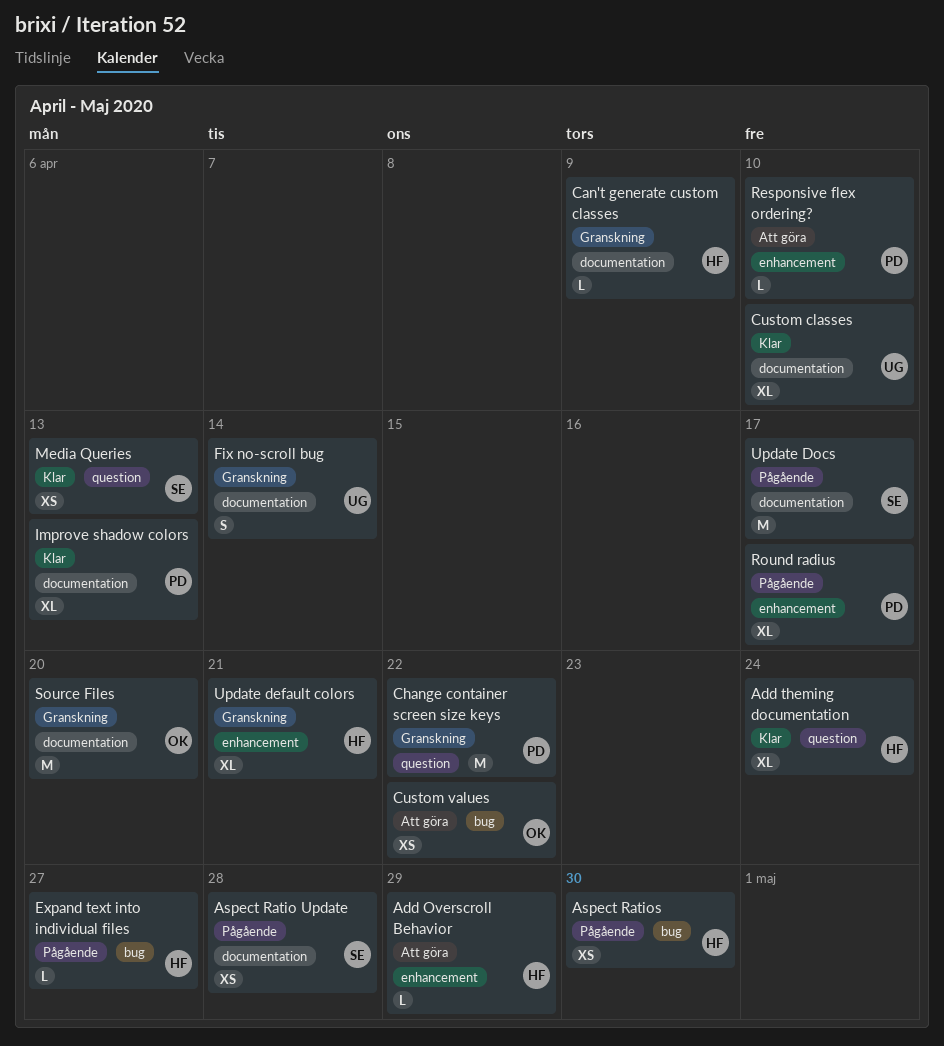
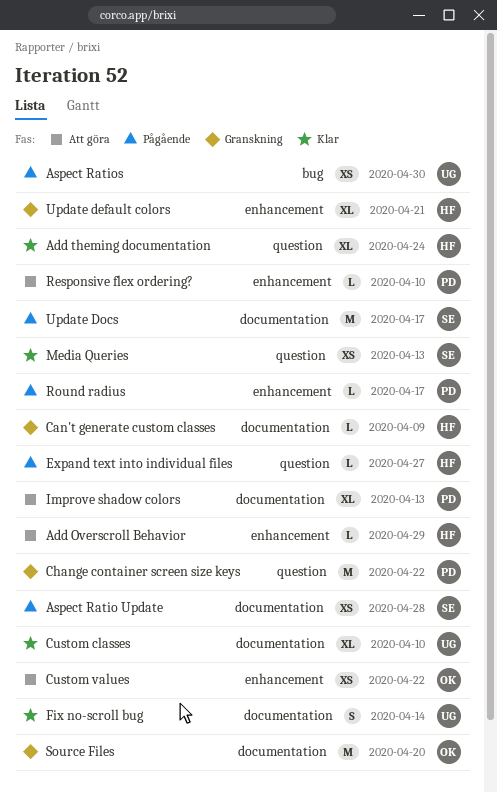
Aspect Ratios, owner: HF -> UG
Custom values, label: bug -> enhancement
Expand text into individual files, label: bug -> question
Fix no-scroll bug, status: Granskning -> Klar
Improve shadow colors, status: Klar -> Att göra
Round radius, estimate: XL -> L

